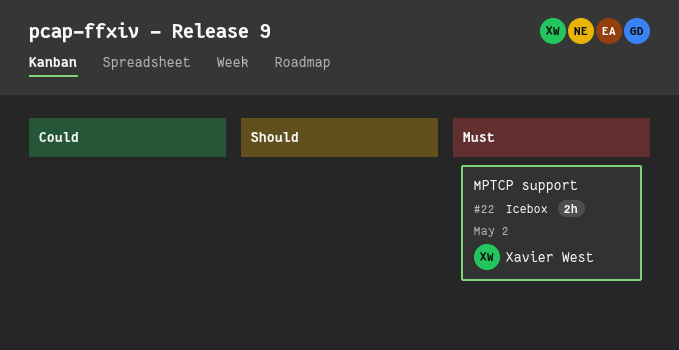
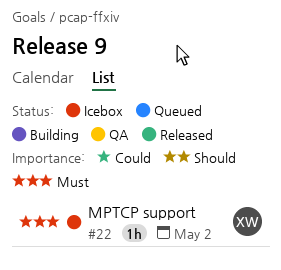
#22, estimate: 2h -> 1h

